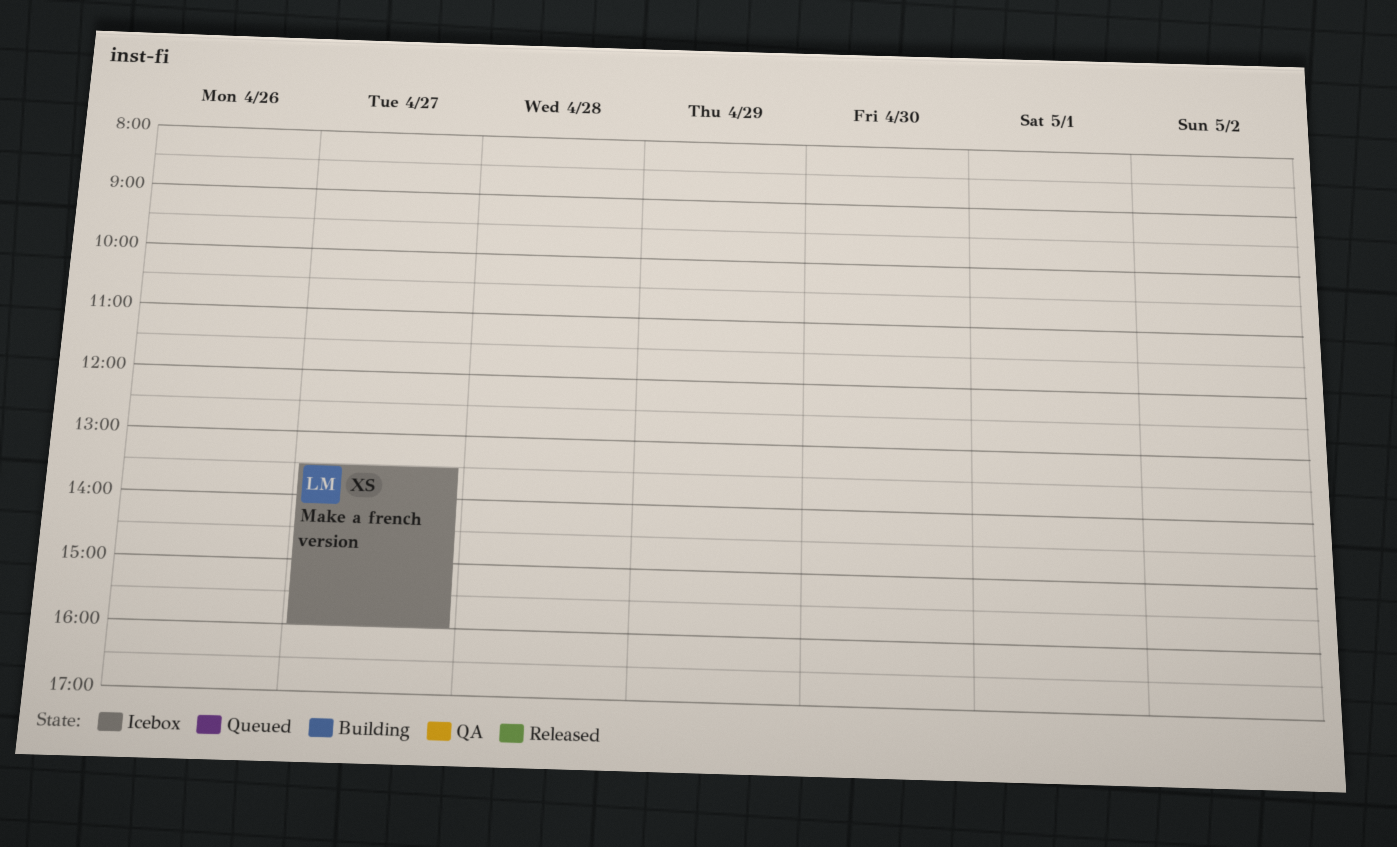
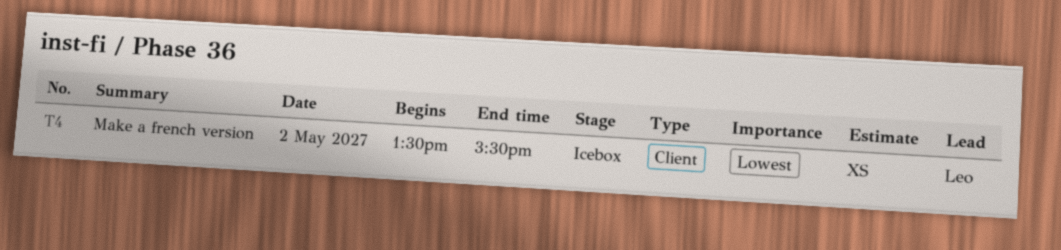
Make a french version, day: Apr 27 -> May 2
Make a french version, ends: 16:00 -> 15:30

